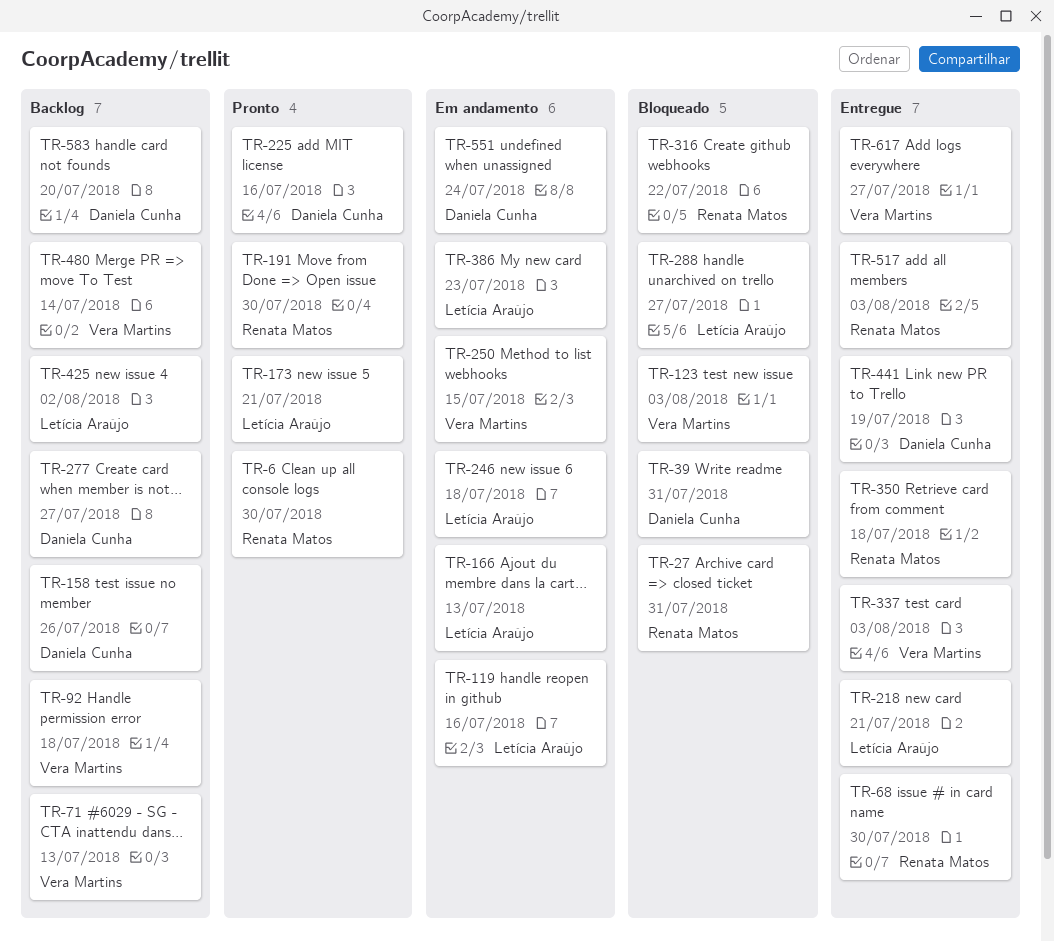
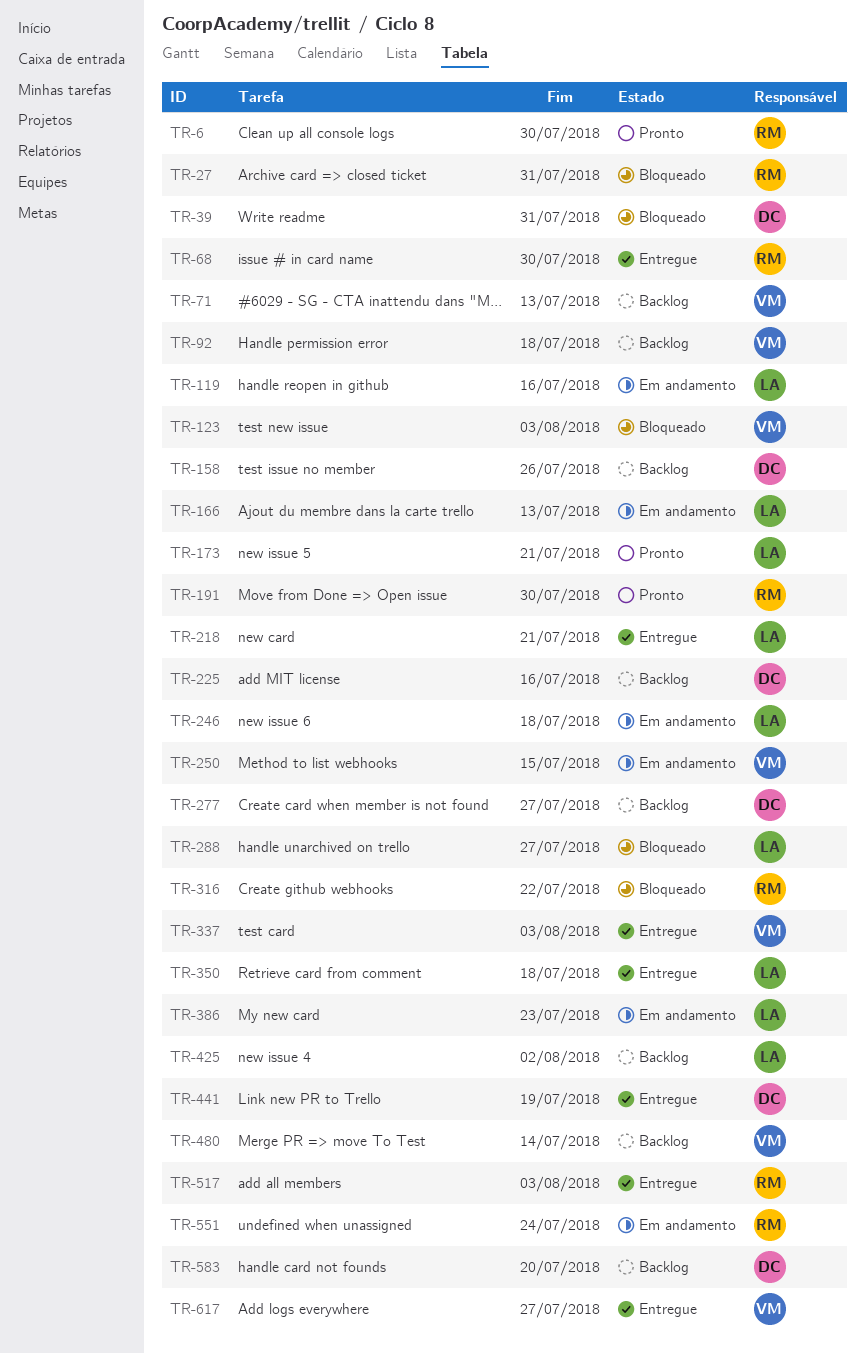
TR-225, status: Pronto -> Backlog
TR-350, owner: Renata Matos -> Letícia Araújo
TR-551, owner: Daniela Cunha -> Renata Matos

